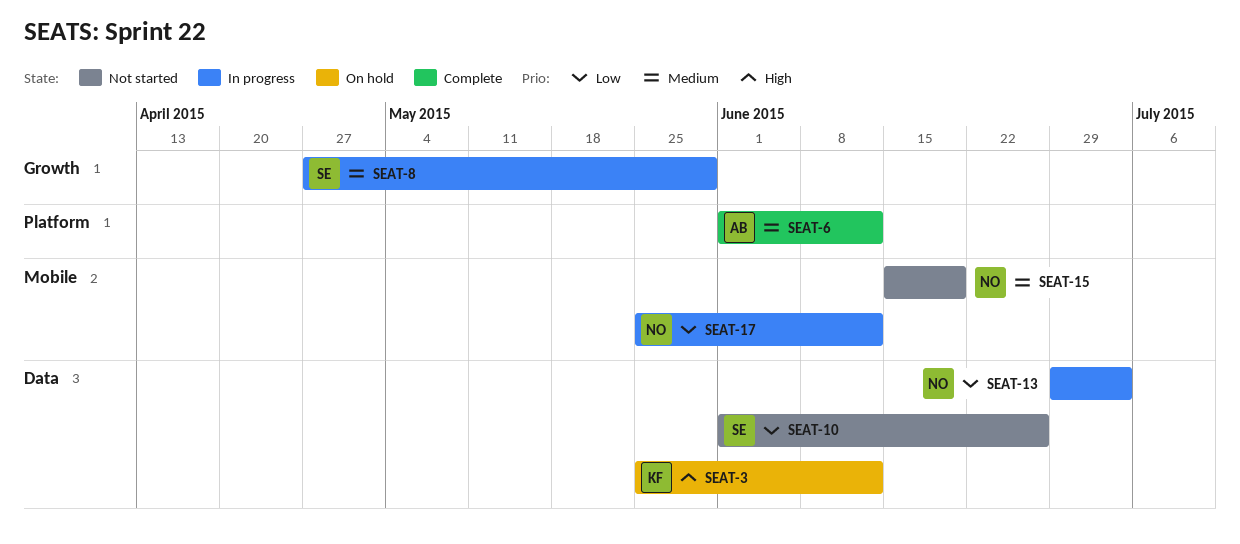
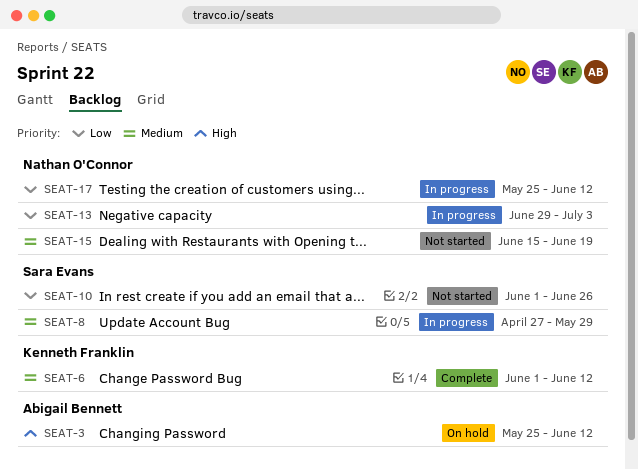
SEAT-3, owner: Kenneth Franklin -> Abigail Bennett
SEAT-6, owner: Abigail Bennett -> Kenneth Franklin

